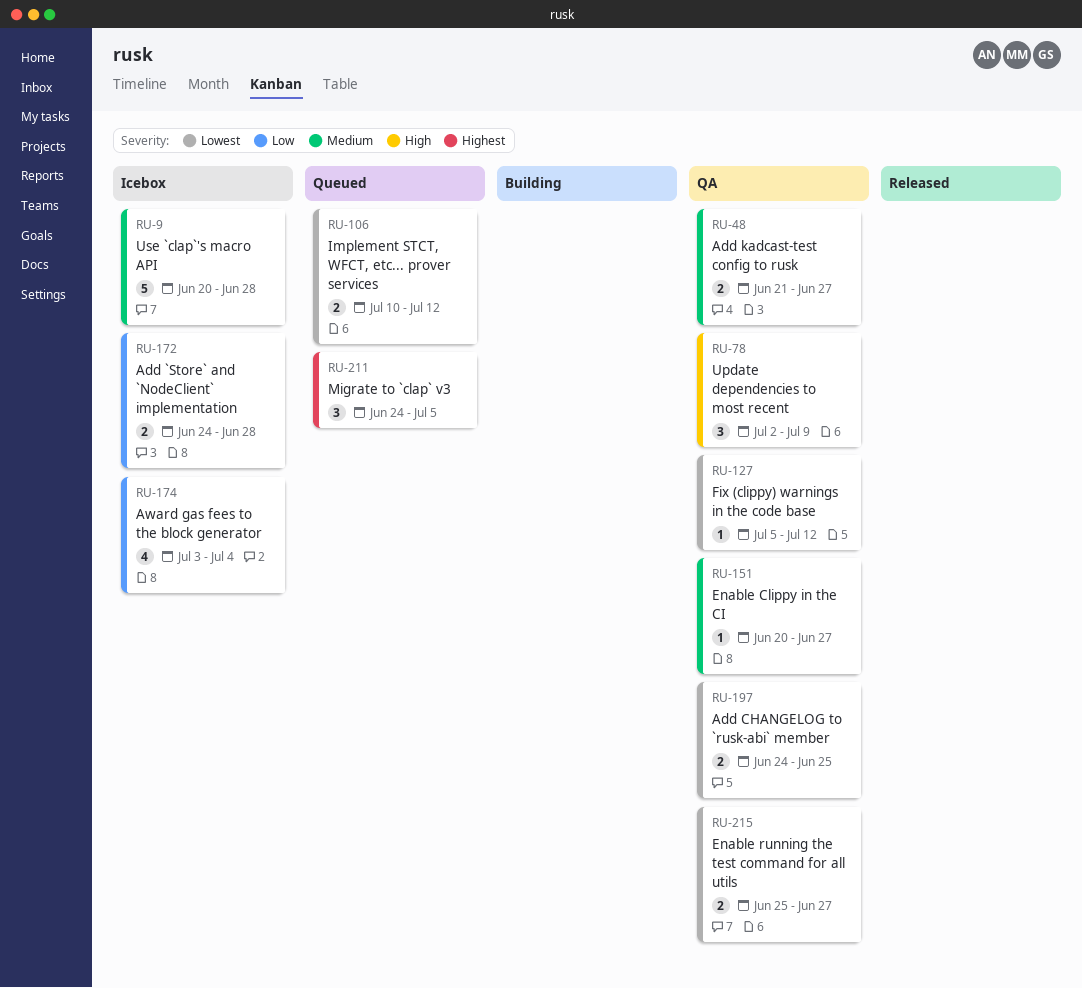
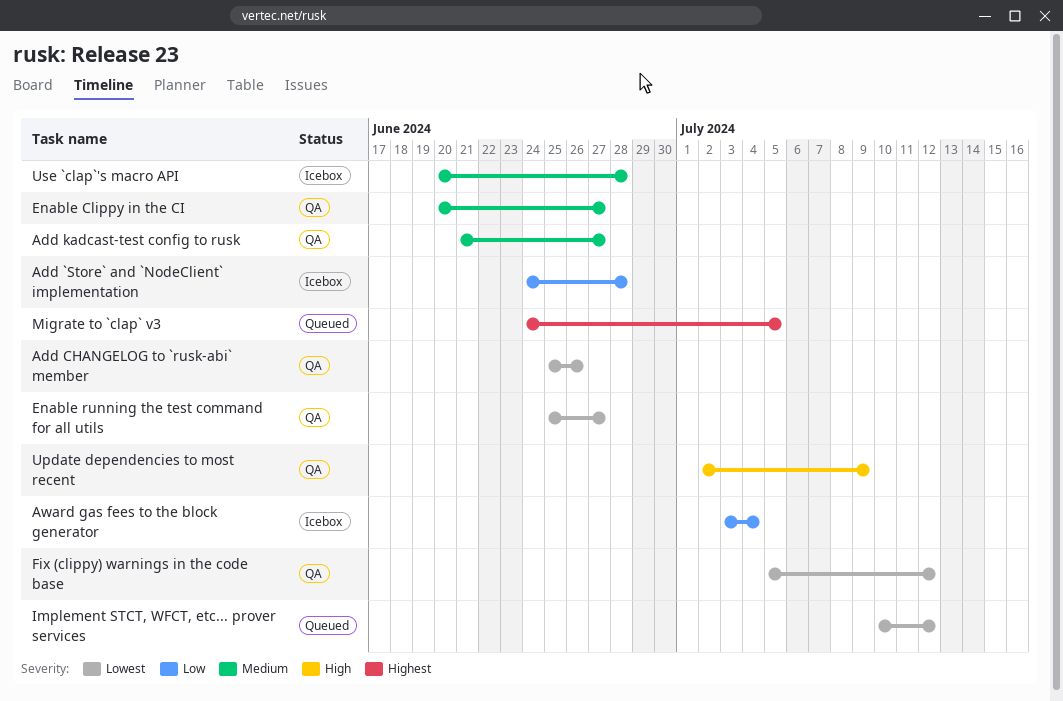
Add CHANGELOG to `rusk-abi` member, start: Jun 24 -> Jun 25
Add CHANGELOG to `rusk-abi` member, due: Jun 25 -> Jun 26

